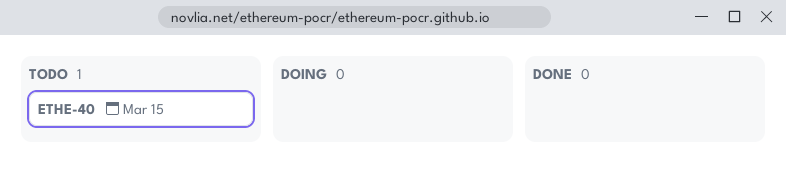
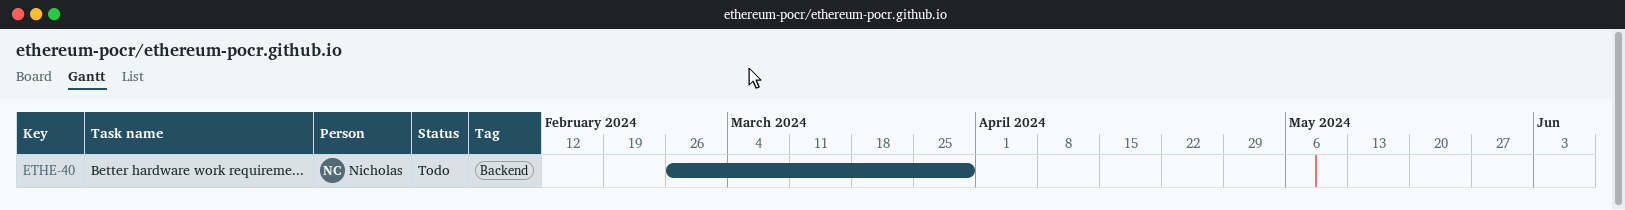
ETHE-40, due: Mar 15 -> Mar 29

